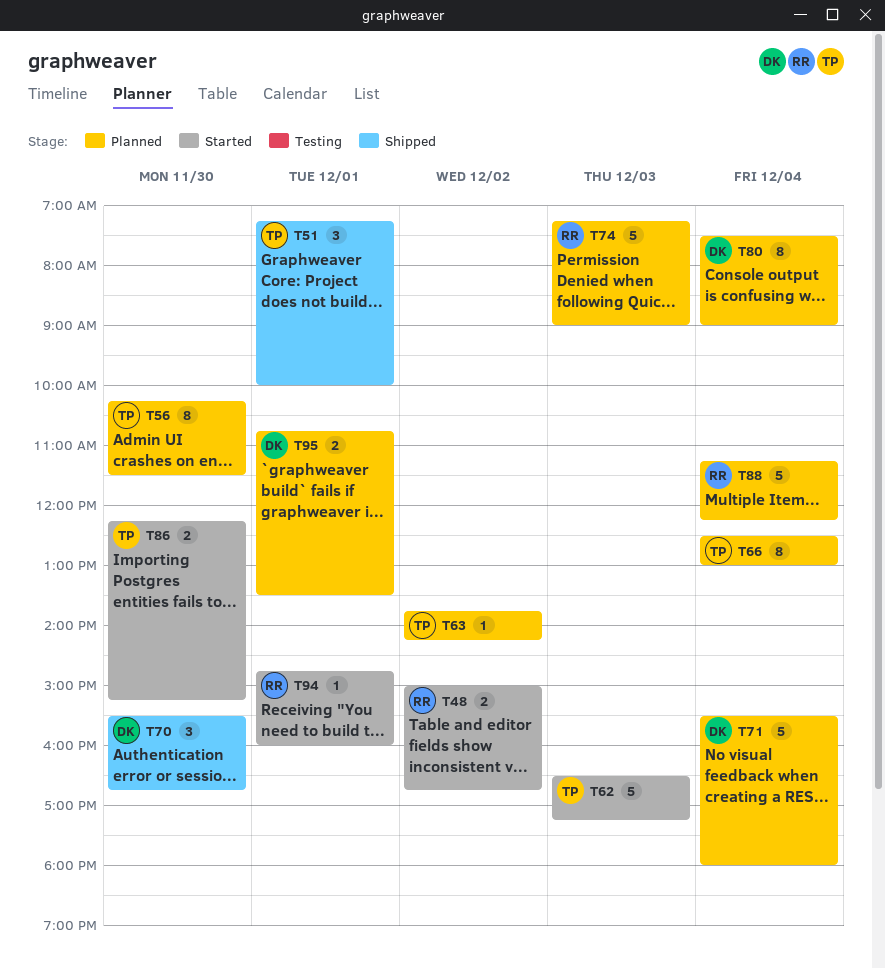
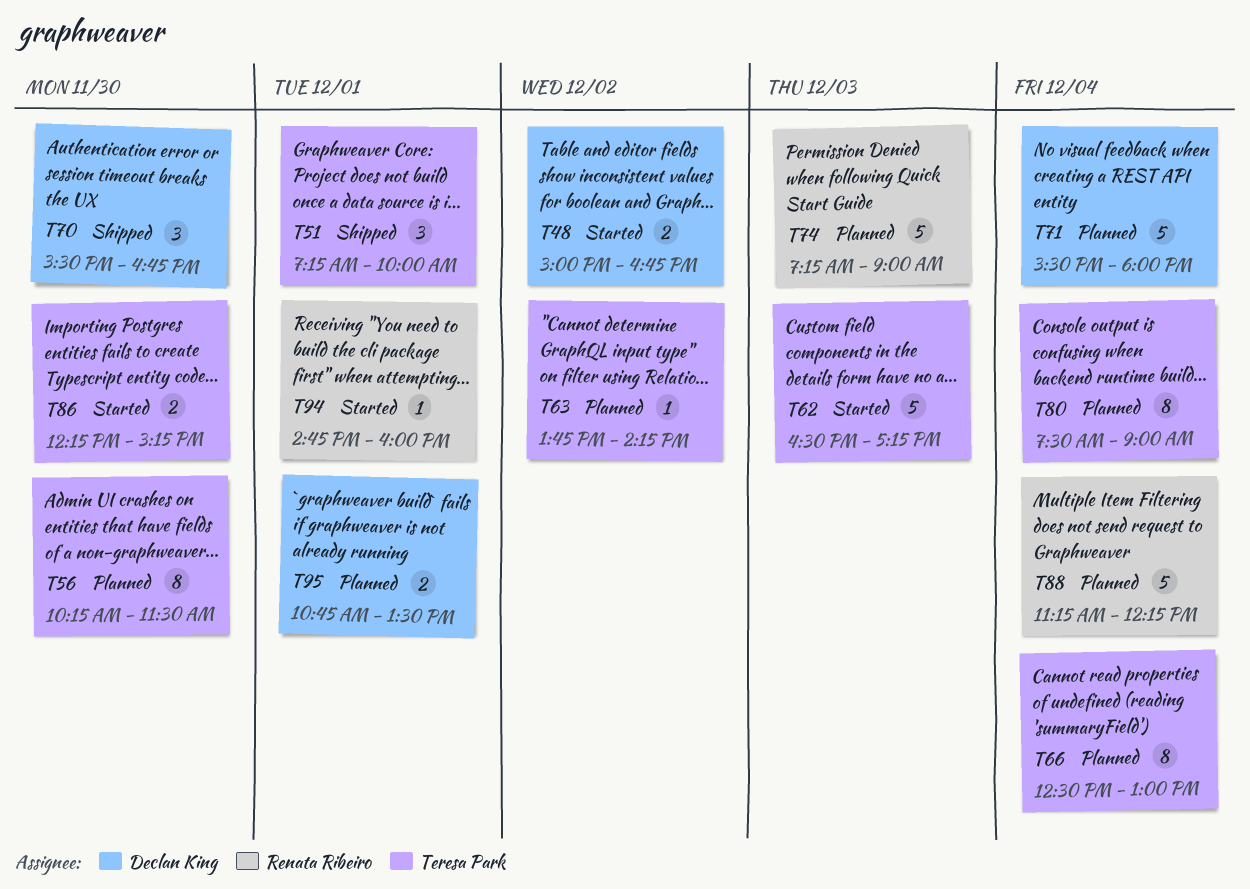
T48, owner: Renata Ribeiro -> Declan King
T80, owner: Declan King -> Teresa Park

